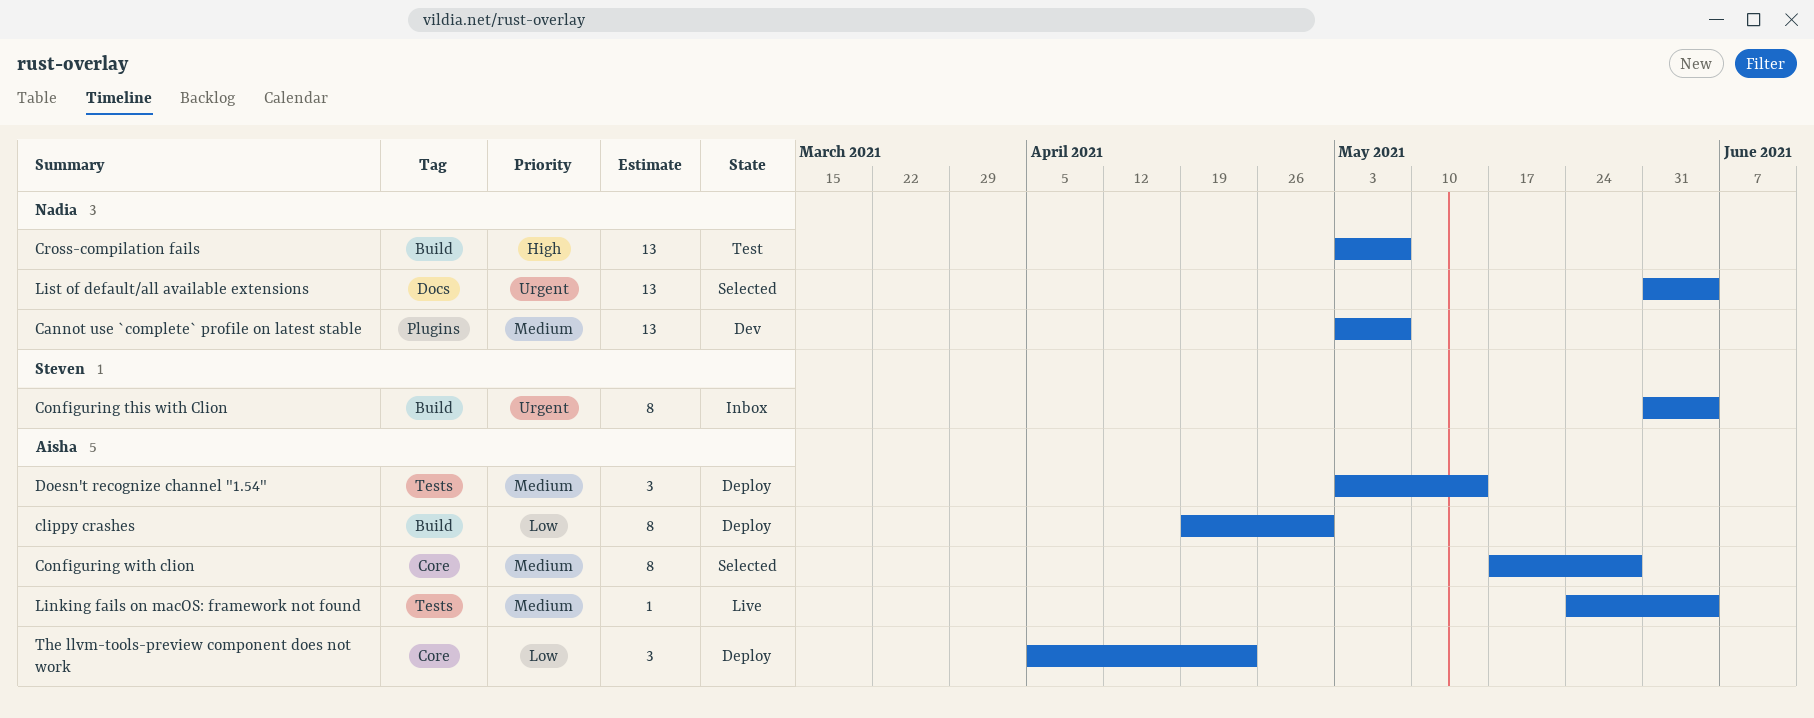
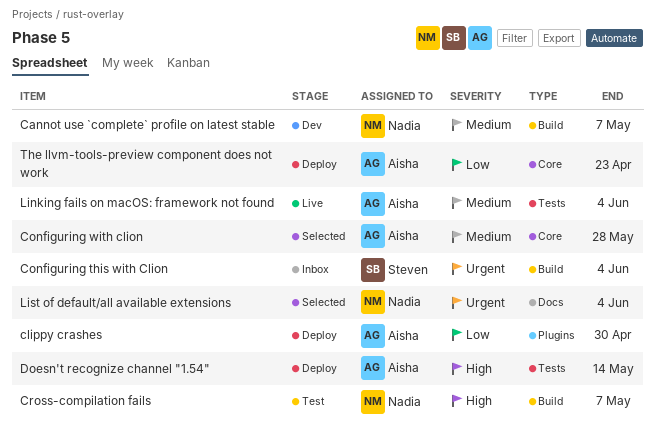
Cannot use `complete` profile on latest stable, label: Plugins -> Build
clippy crashes, label: Build -> Plugins
Doesn't recognize channel "1.54", priority: Medium -> High

